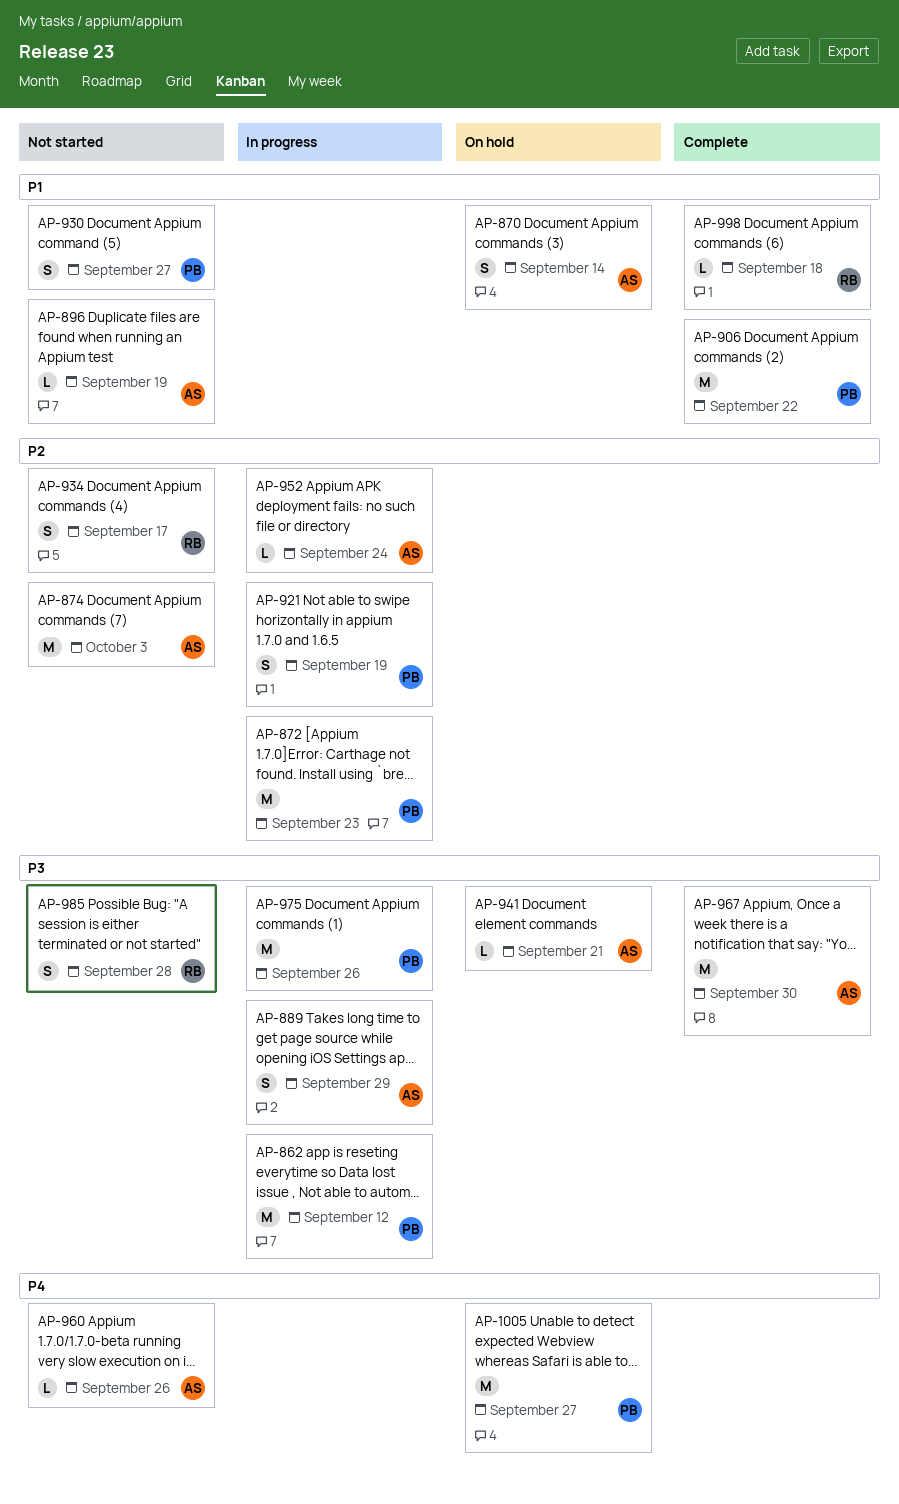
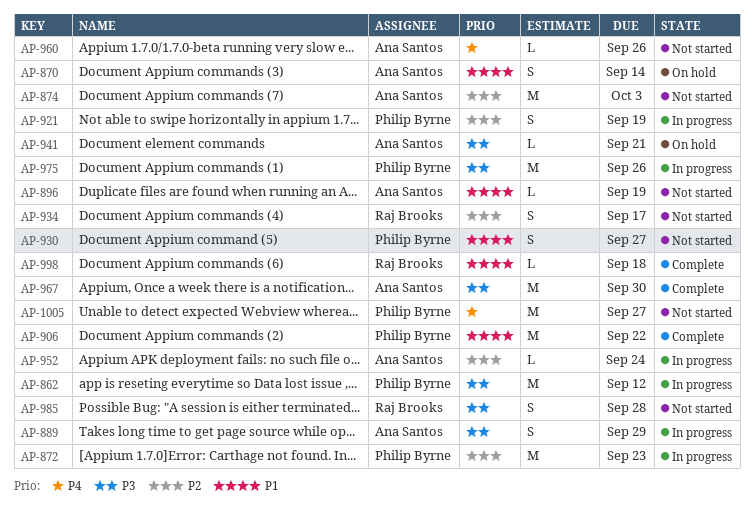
AP-1005, status: On hold -> Not started

